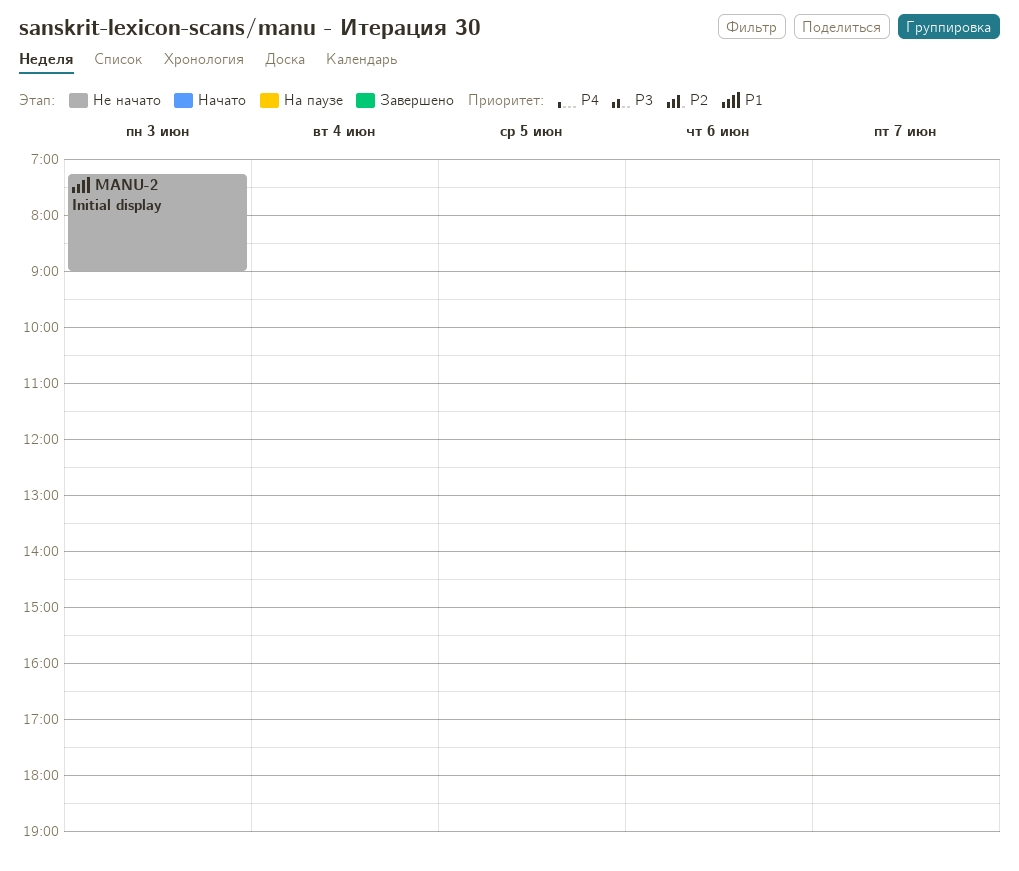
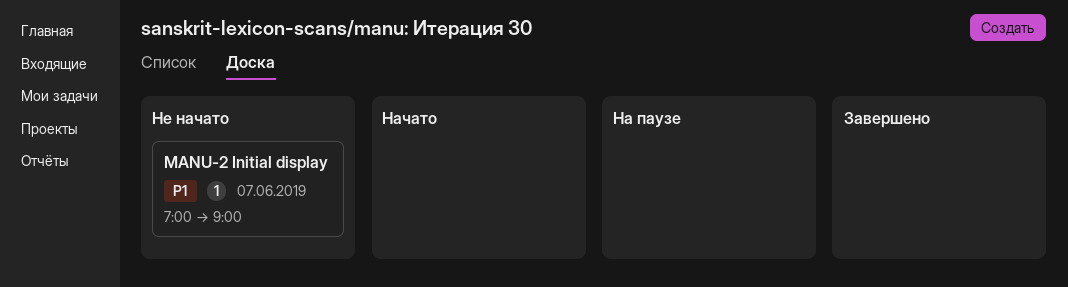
MANU-2, day: Jun 3 -> Jun 7
MANU-2, begins: 07:15 -> 07:00

